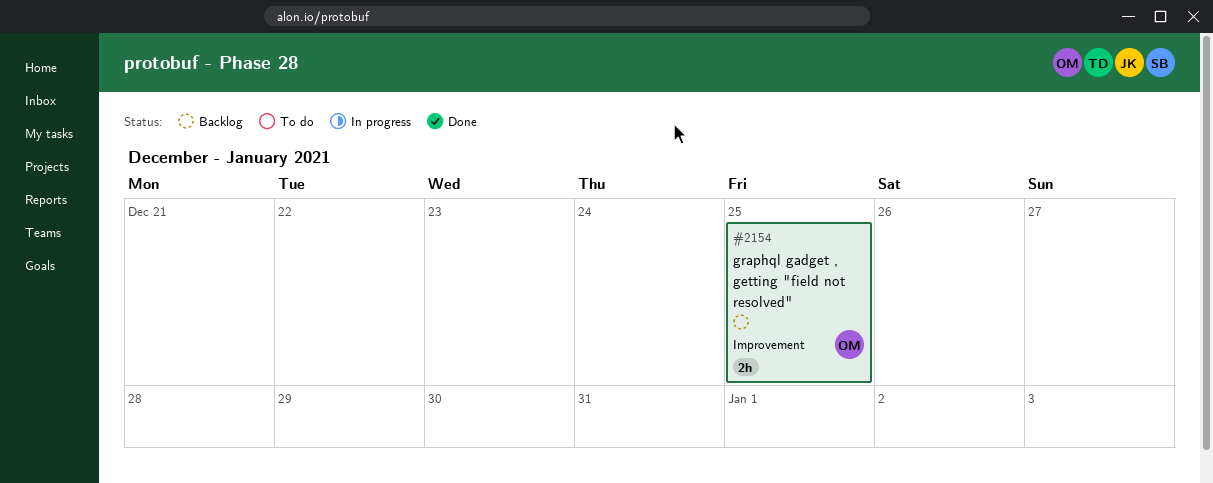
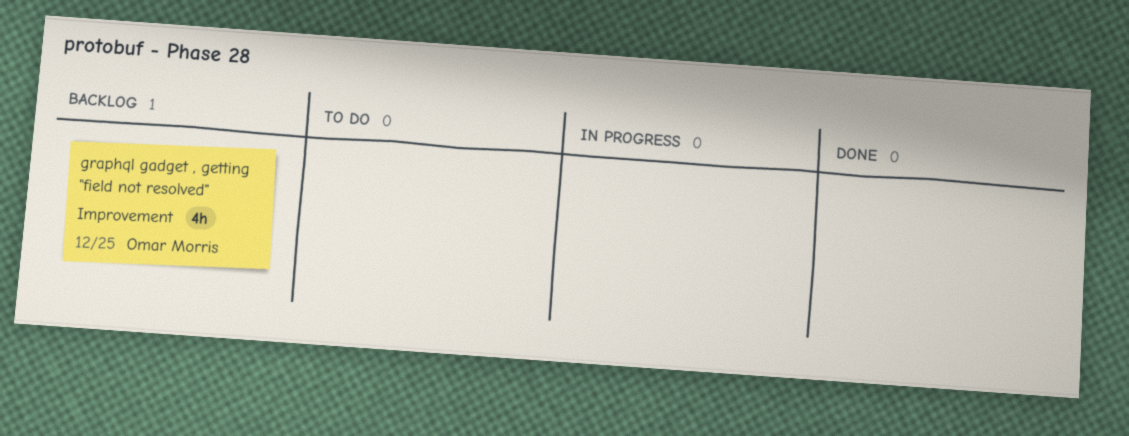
graphql gadget , getting "field not resolved", estimate: 2h -> 4h

